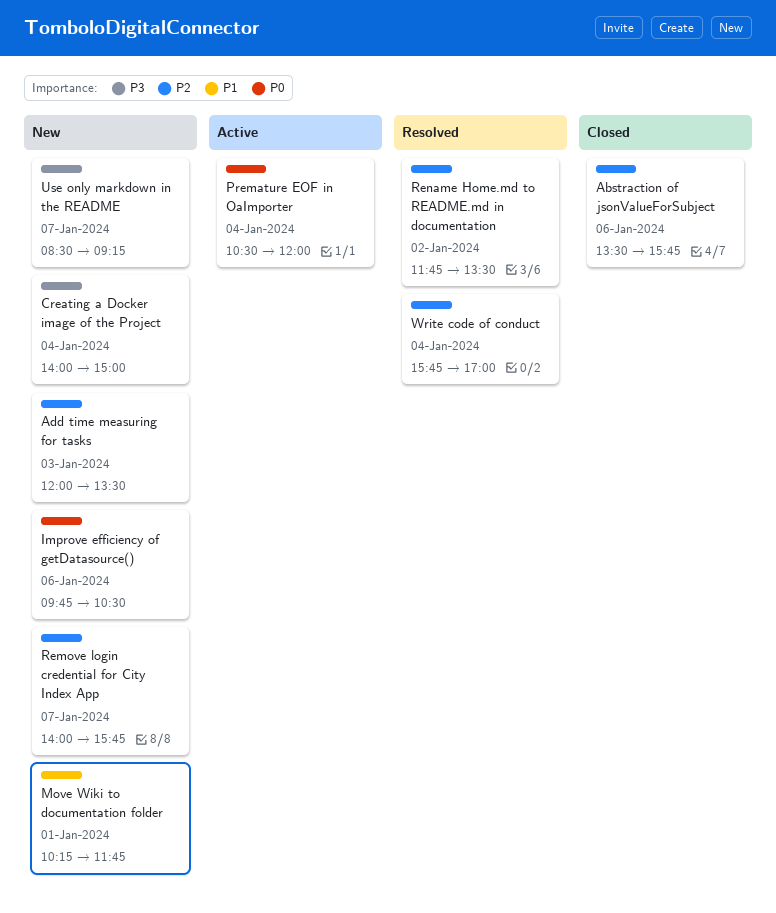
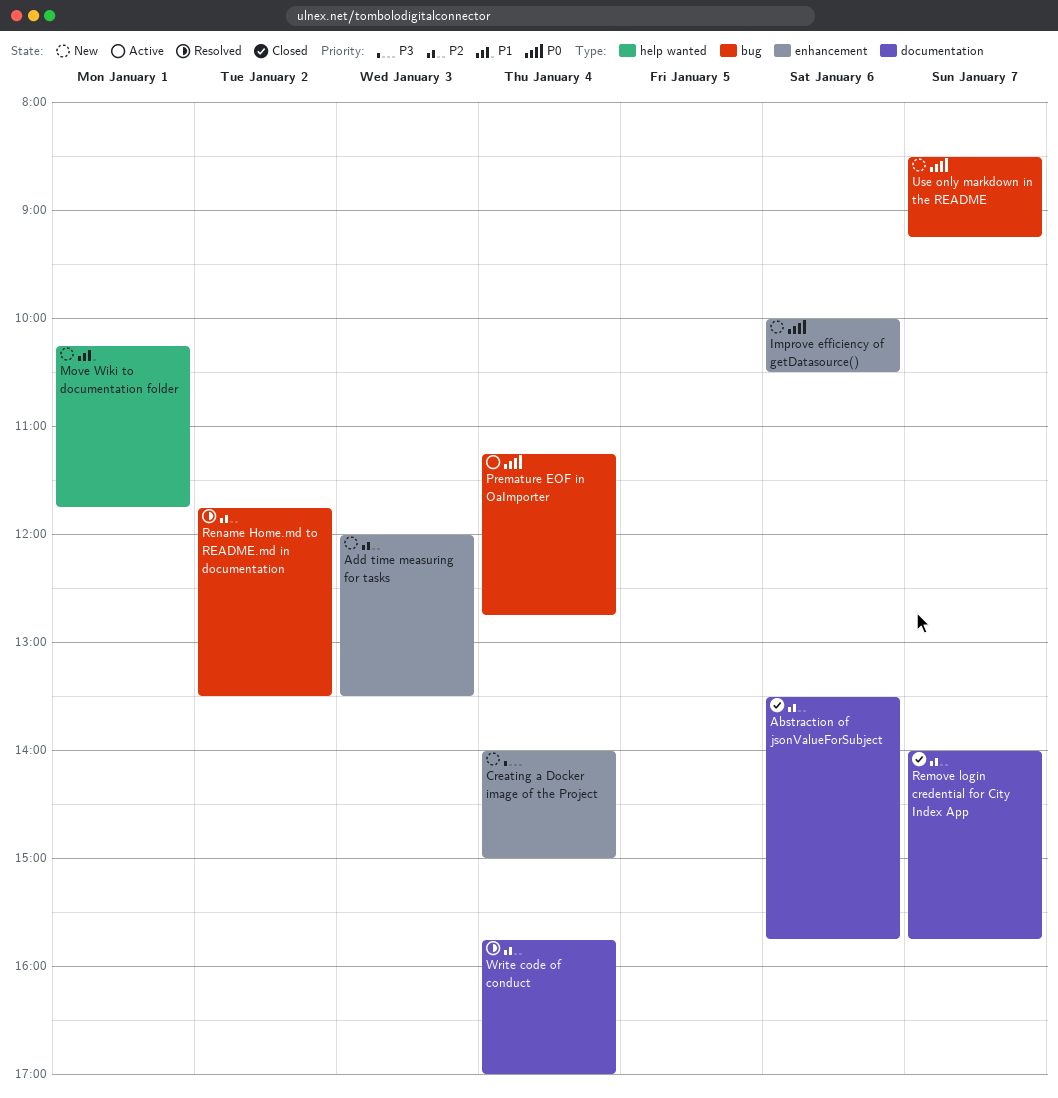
Improve efficiency of getDatasource(), begins: 09:45 -> 10:00
Premature EOF in OaImporter, begins: 10:30 -> 11:15
Premature EOF in OaImporter, ends: 12:00 -> 12:45
Remove login credential for City Index App, status: New -> Closed
Use only markdown in the README, priority: P3 -> P0

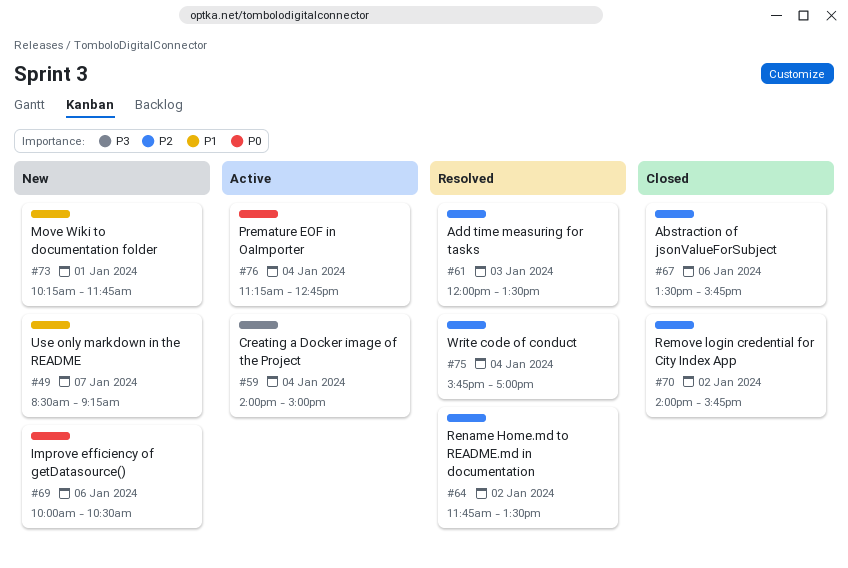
Add time measuring for tasks, status: New -> Resolved
Creating a Docker image of the Project, status: New -> Active
Remove login credential for City Index App, day: Jan 7 -> Jan 2
Use only markdown in the README, priority: P0 -> P1

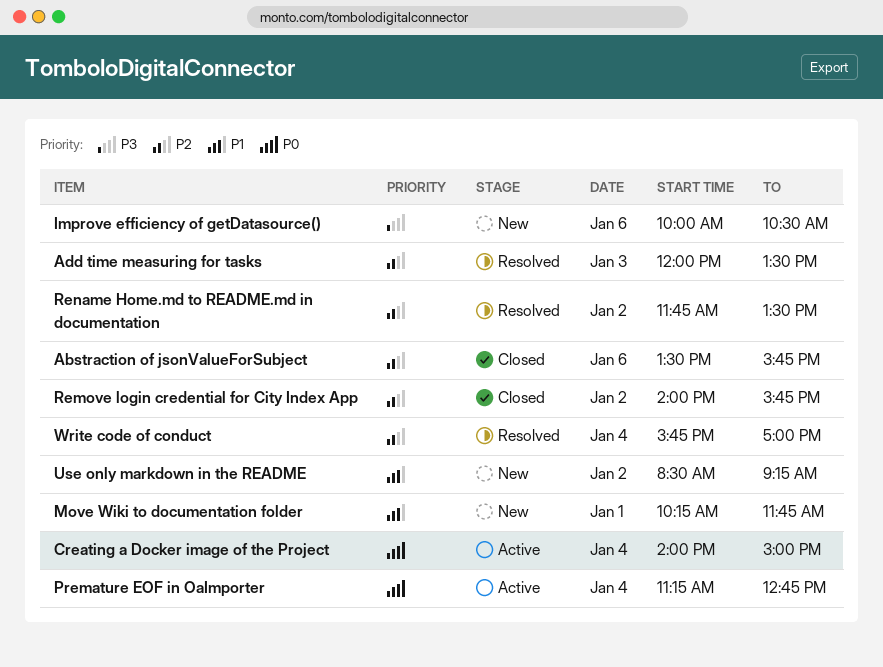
Creating a Docker image of the Project, priority: P3 -> P0
Improve efficiency of getDatasource(), priority: P0 -> P3
Use only markdown in the README, day: Jan 7 -> Jan 2

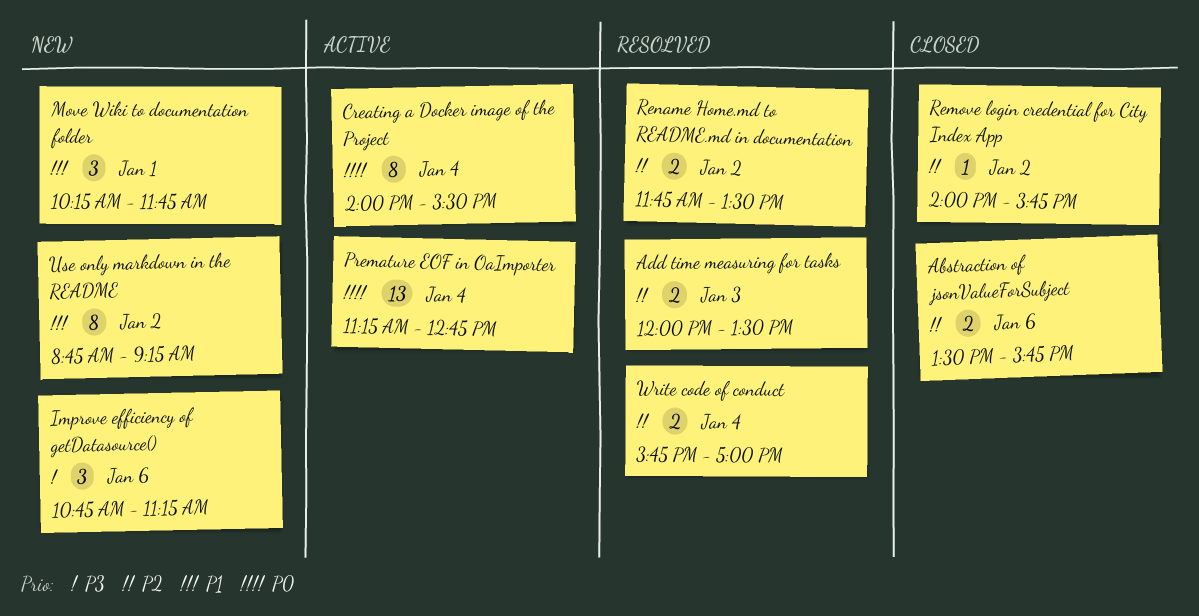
Creating a Docker image of the Project, ends: 15:00 -> 15:30
Improve efficiency of getDatasource(), begins: 10:00 -> 10:45
Improve efficiency of getDatasource(), ends: 10:30 -> 11:15
Use only markdown in the README, begins: 08:30 -> 08:45

